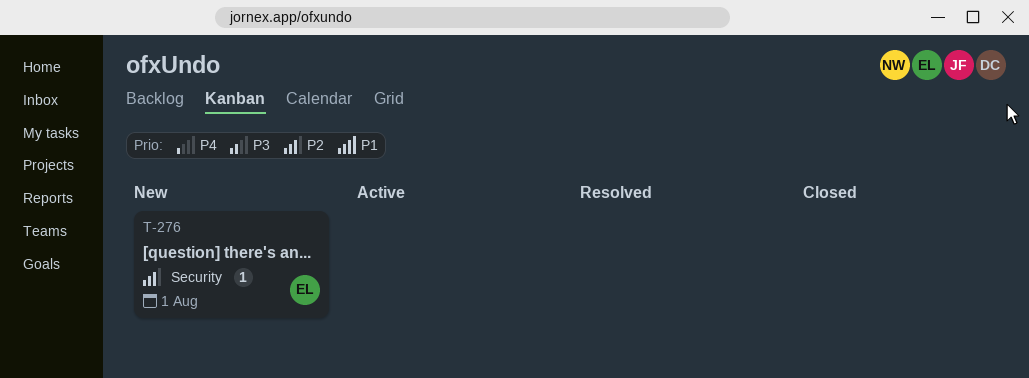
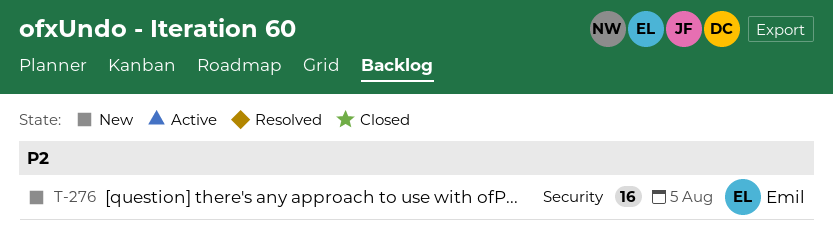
T-276, estimate: 1 -> 16
T-276, due: Aug 1 -> Aug 5

